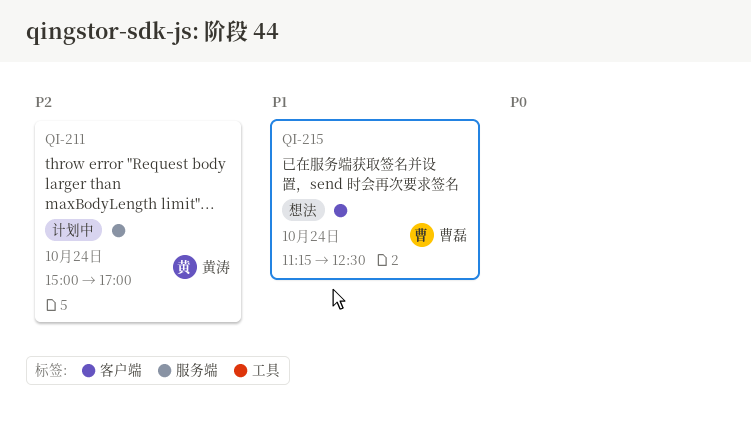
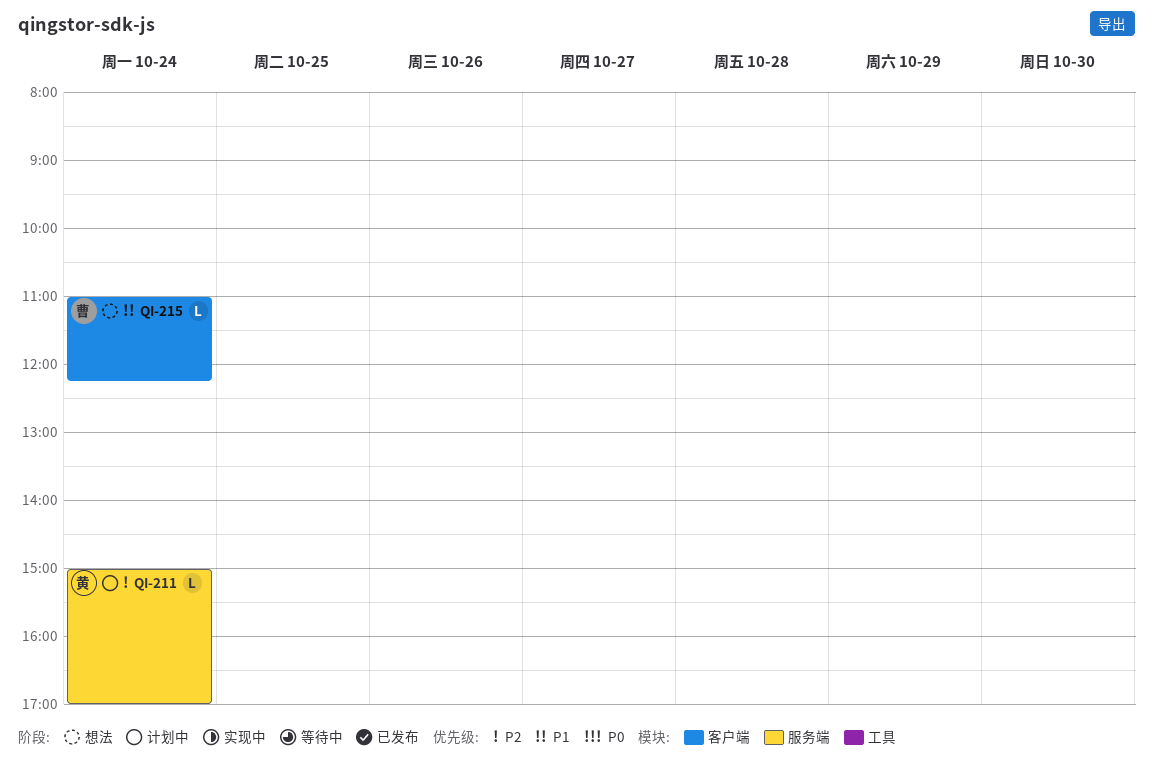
QI-215, begins: 11:15 -> 11:00
QI-215, ends: 12:30 -> 12:15

